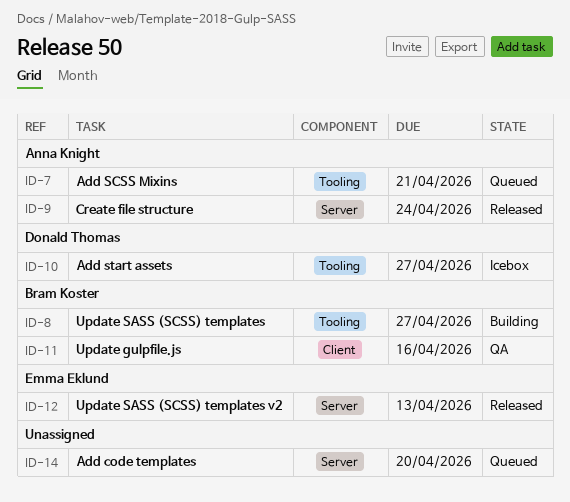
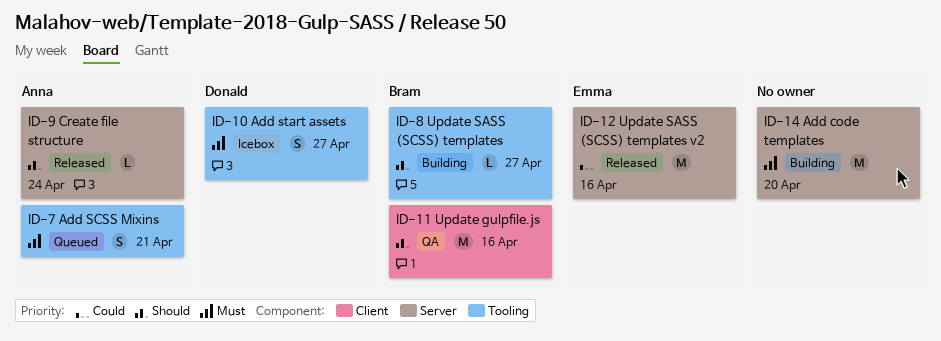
ID-12, due: Apr 13 -> Apr 16
ID-14, status: Queued -> Building

